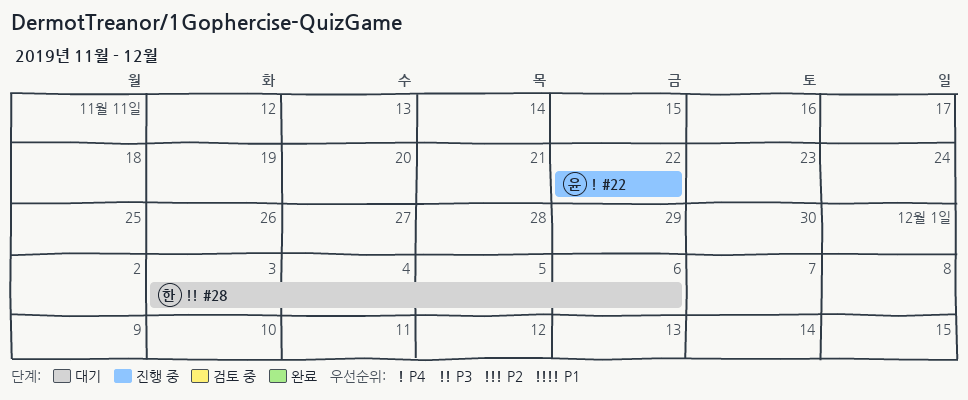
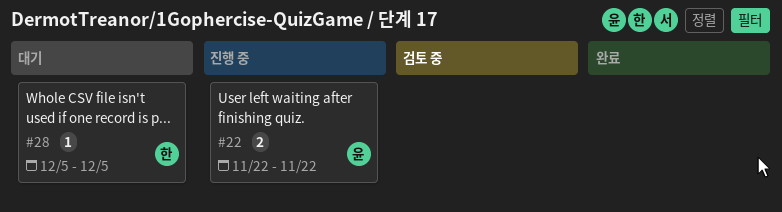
#28, start: Dec 3 -> Dec 5
#28, due: Dec 6 -> Dec 5

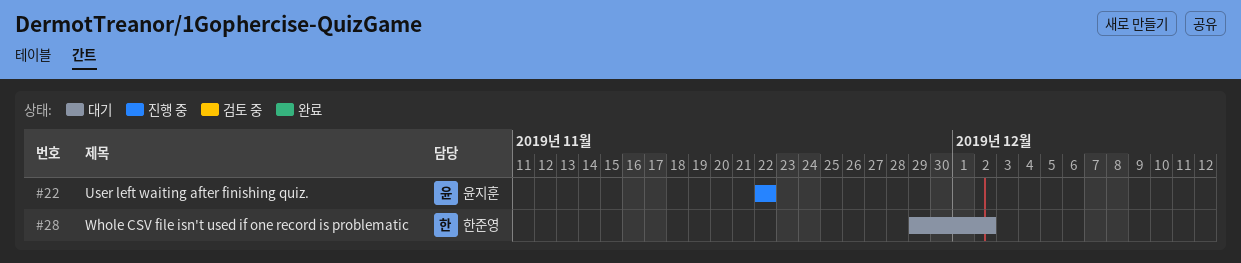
#28, start: Dec 5 -> Nov 29
#28, due: Dec 5 -> Dec 2

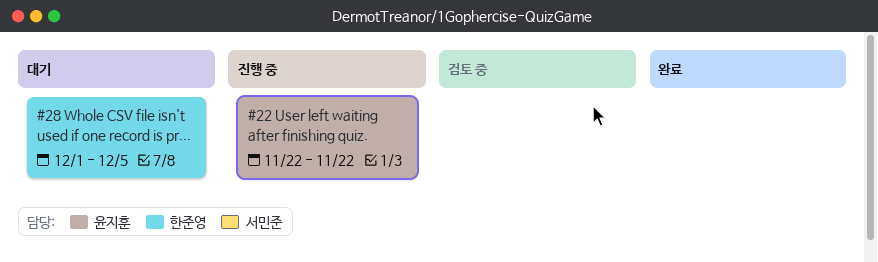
#28, start: Nov 29 -> Dec 1
#28, due: Dec 2 -> Dec 5

